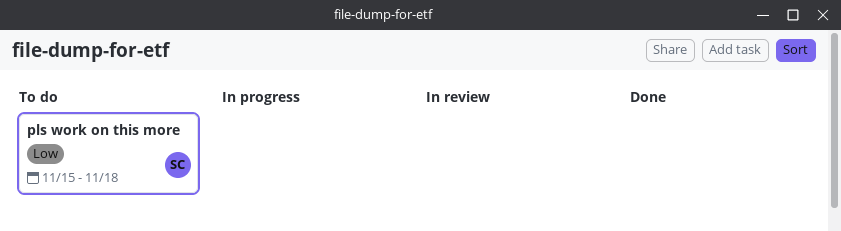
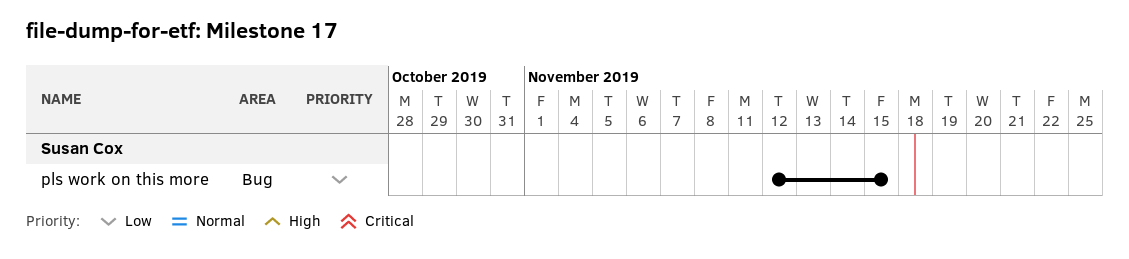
pls work on this more, start: Nov 15 -> Nov 12
pls work on this more, due: Nov 18 -> Nov 15

